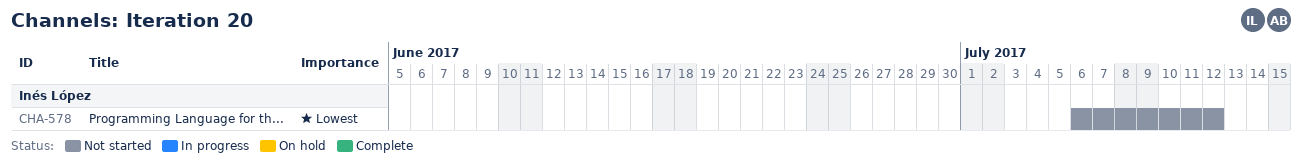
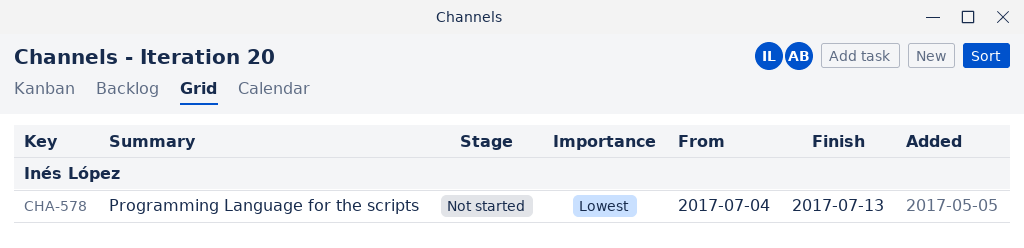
CHA-578, start: Jul 6 -> Jul 4
CHA-578, due: Jul 12 -> Jul 13

